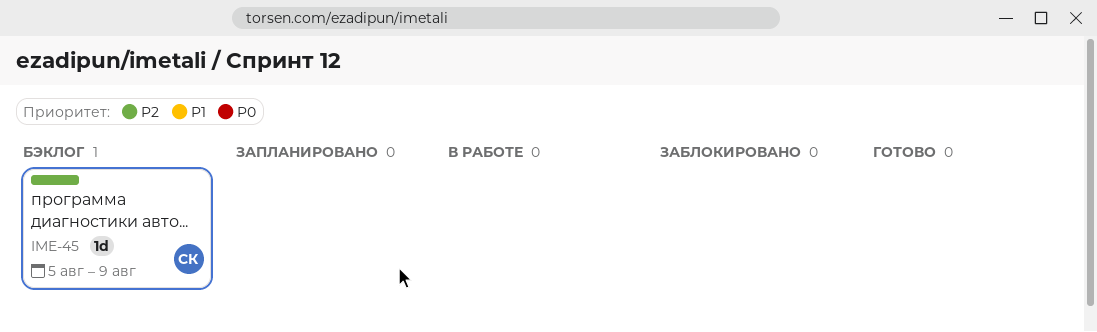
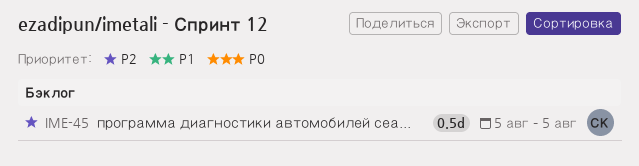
IME-45, estimate: 1d -> 0.5d
IME-45, due: Aug 9 -> Aug 5

